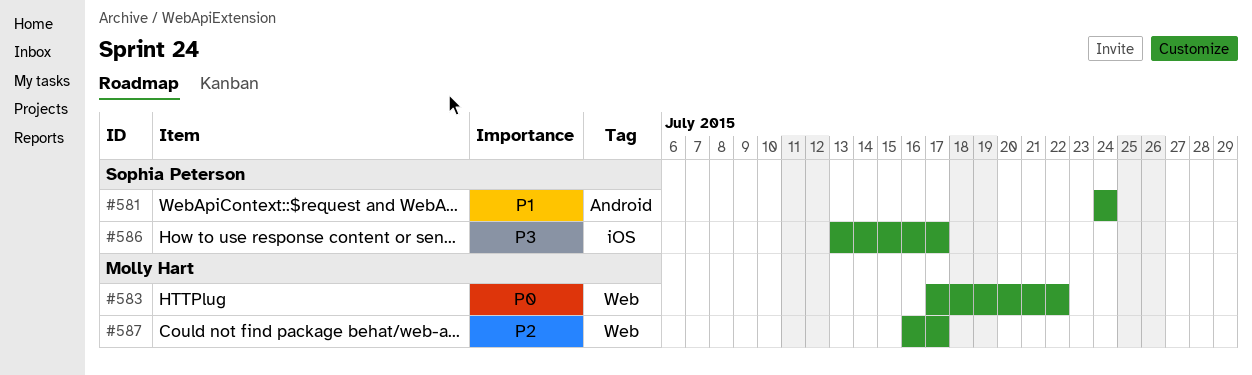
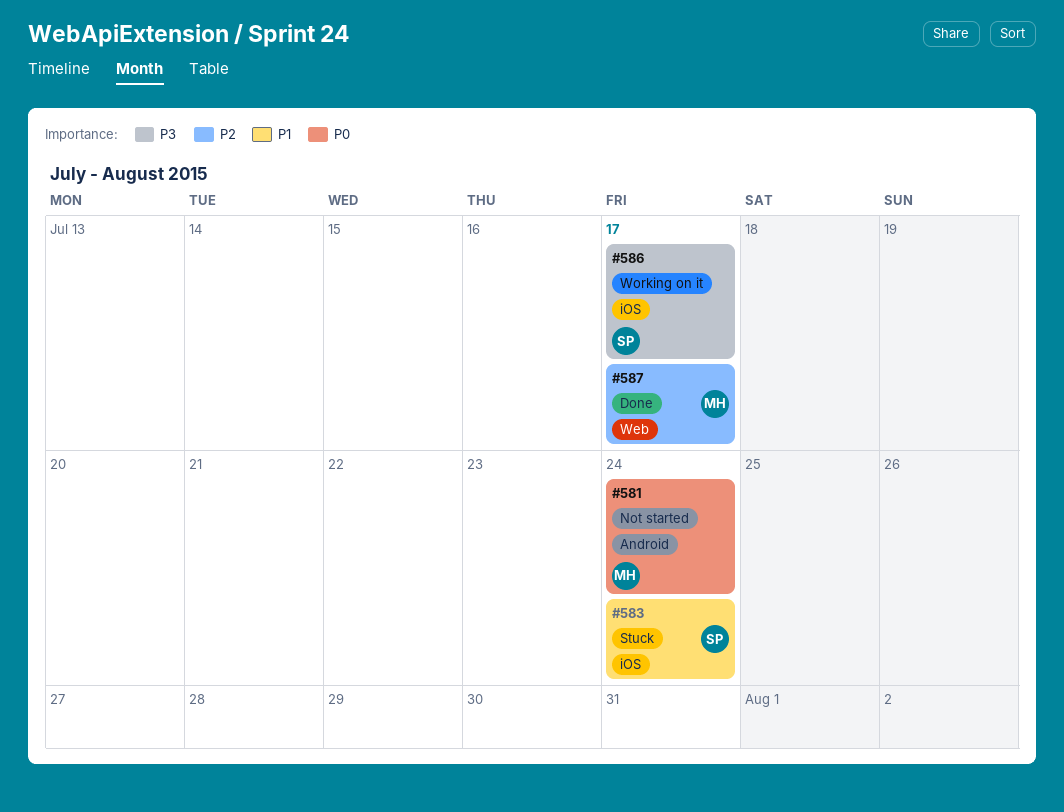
#581, owner: Sophia Peterson -> Molly Hart
#581, priority: P1 -> P0
#583, owner: Molly Hart -> Sophia Peterson
#583, priority: P0 -> P1
#583, label: Web -> iOS
#583, due: Jul 22 -> Jul 24

